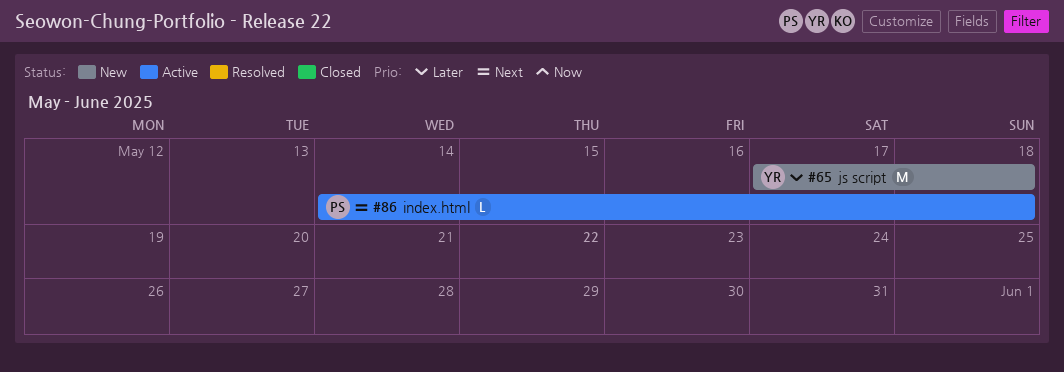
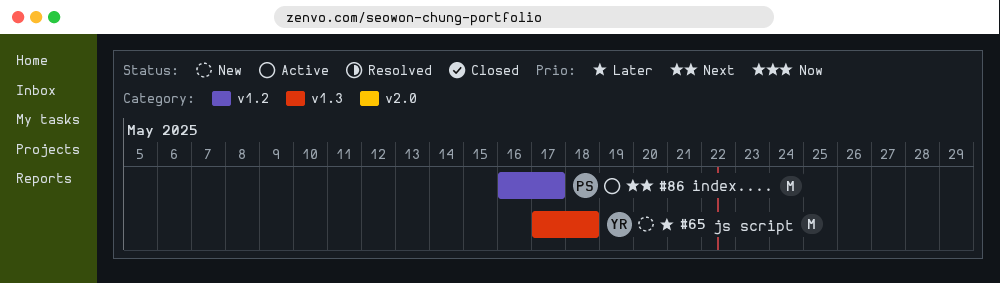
#86, estimate: L -> M
#86, start: May 14 -> May 16
#86, due: May 18 -> May 17

